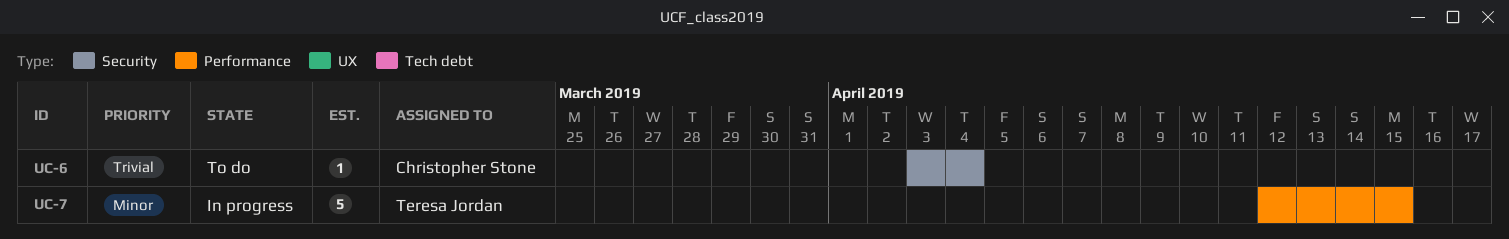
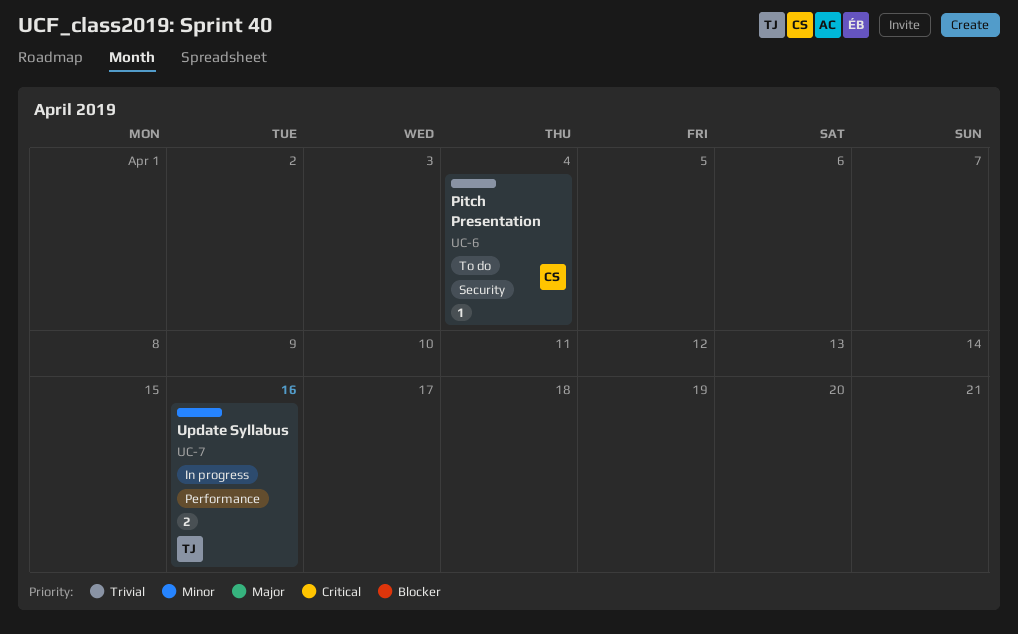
UC-7, estimate: 5 -> 2
UC-7, due: Apr 15 -> Apr 16

